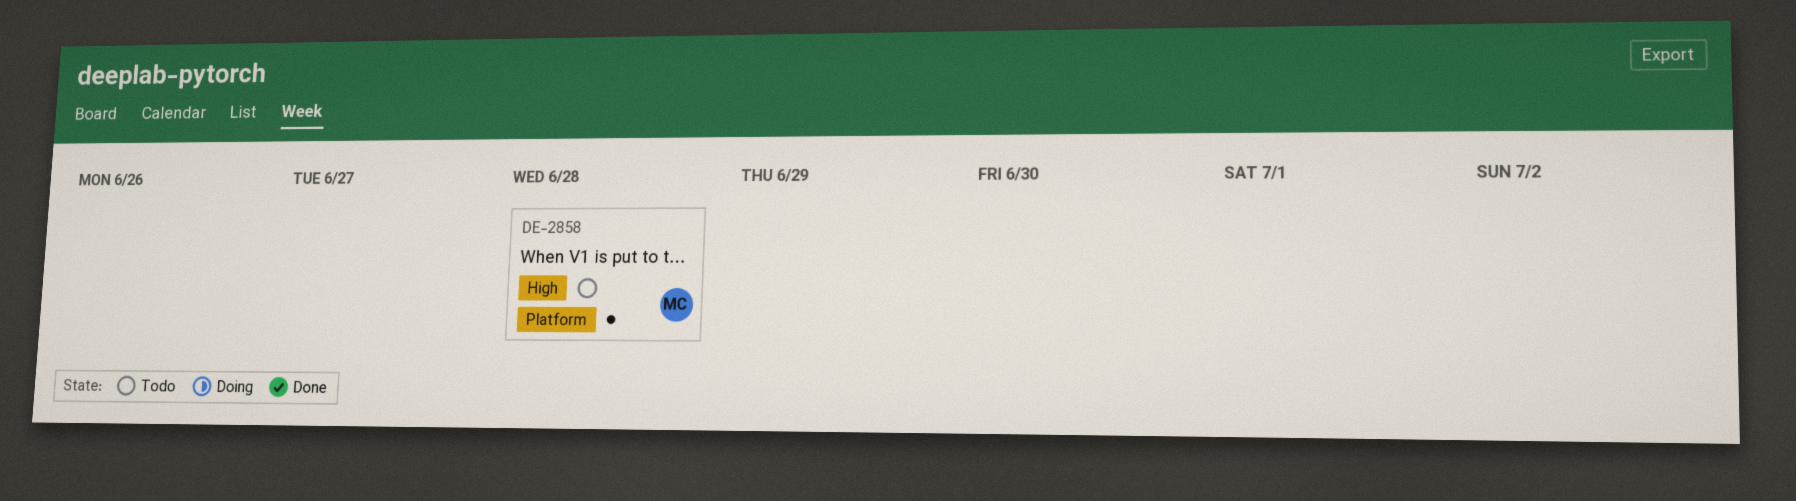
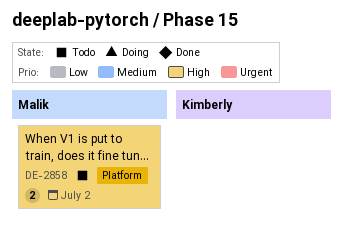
DE-2858, estimate: 1 -> 2
DE-2858, due: Jun 28 -> Jul 2

